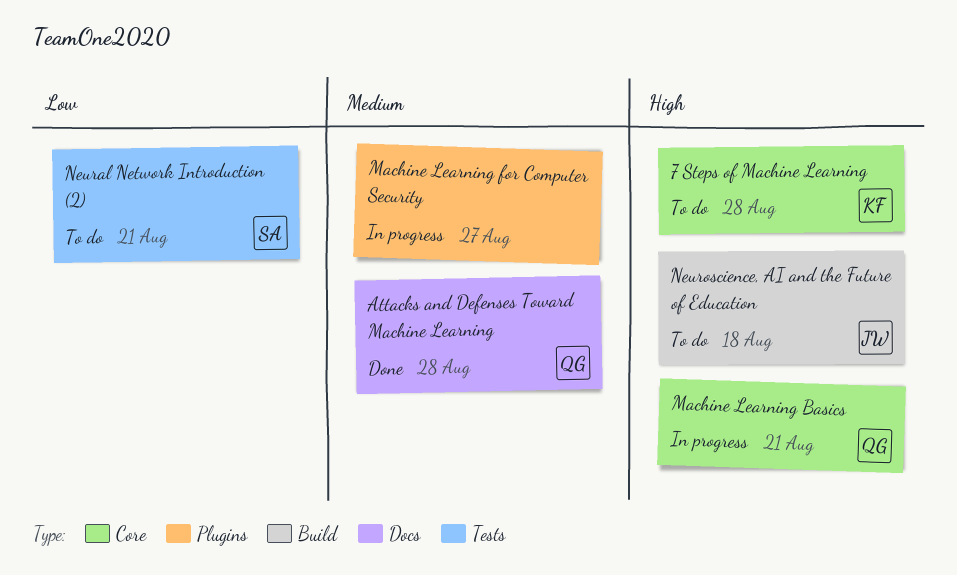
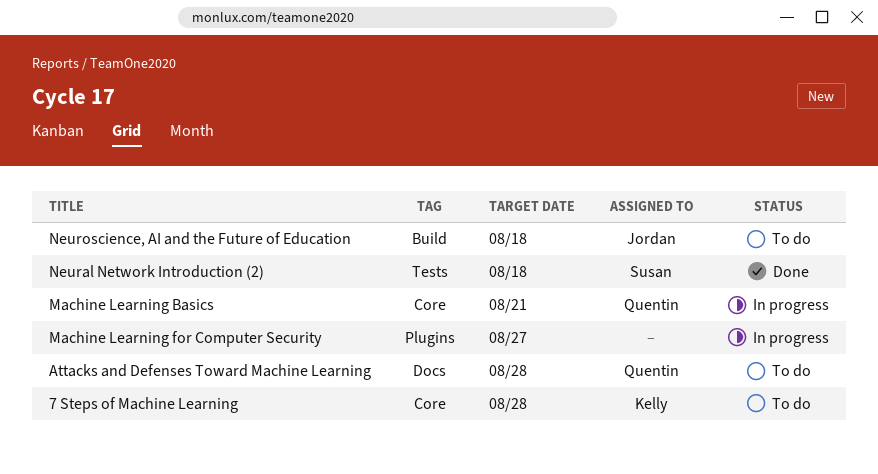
Attacks and Defenses Toward Machine Learning, status: Done -> To do
Neural Network Introduction (2), status: To do -> Done
Neural Network Introduction (2), due: Aug 21 -> Aug 18

